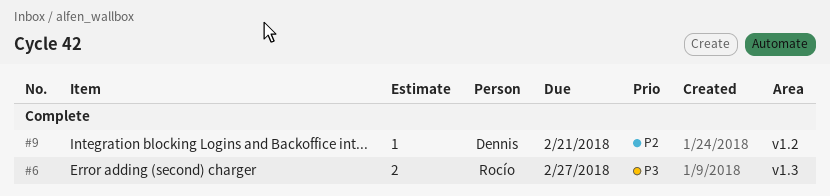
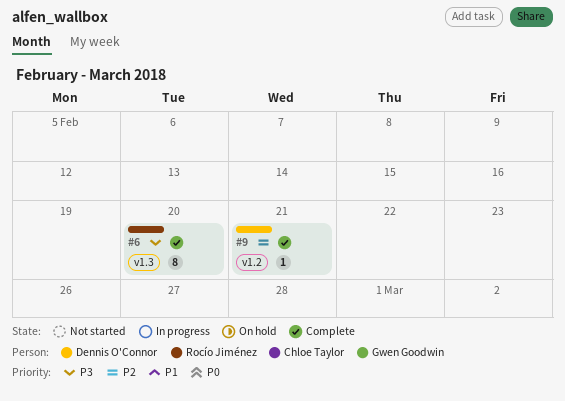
#6, estimate: 2 -> 8
#6, due: Feb 27 -> Feb 20

